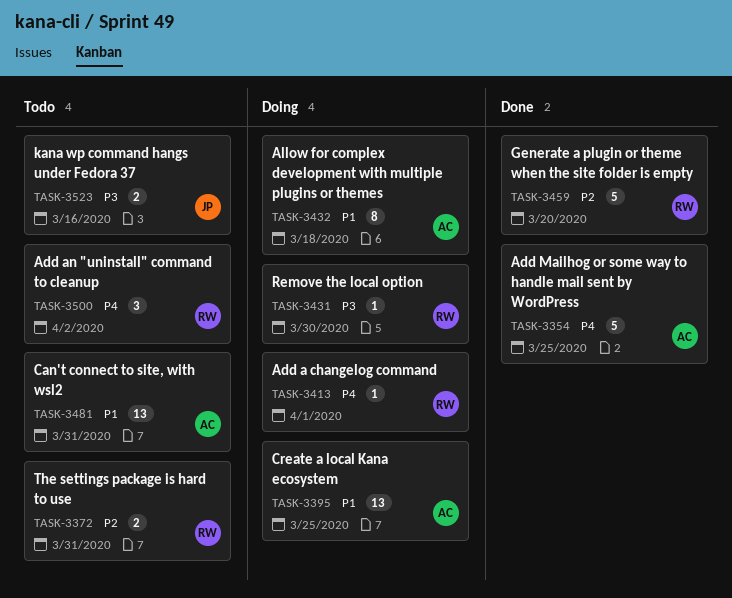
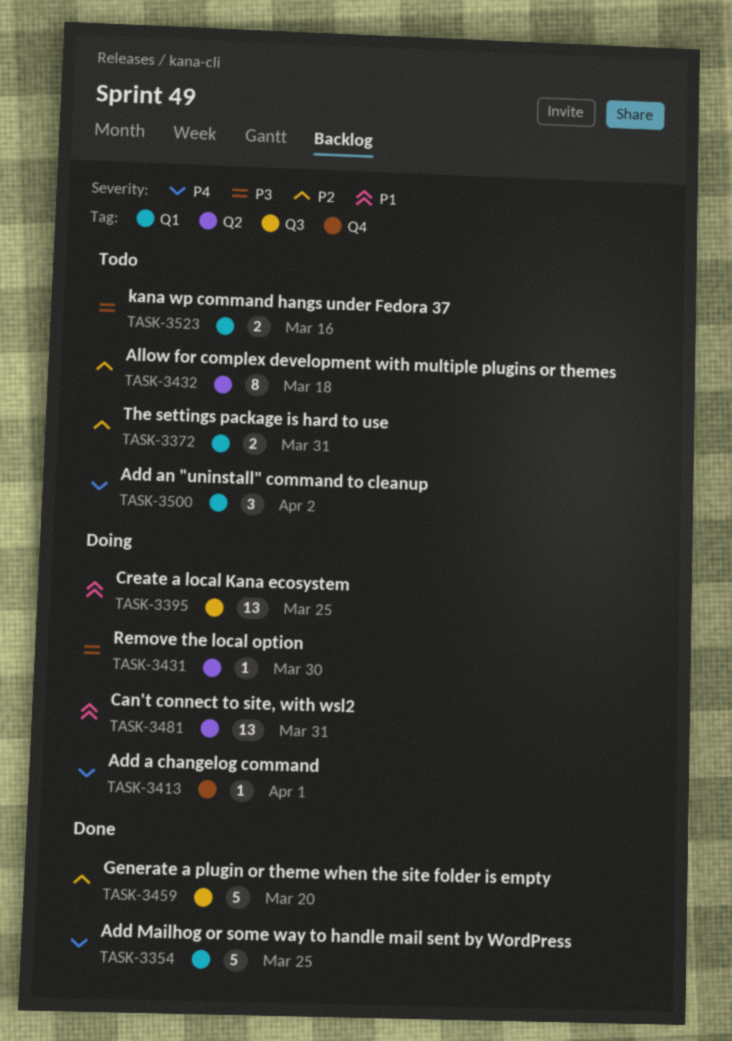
TASK-3432, status: Doing -> Todo
TASK-3432, priority: P1 -> P2
TASK-3481, status: Todo -> Doing

